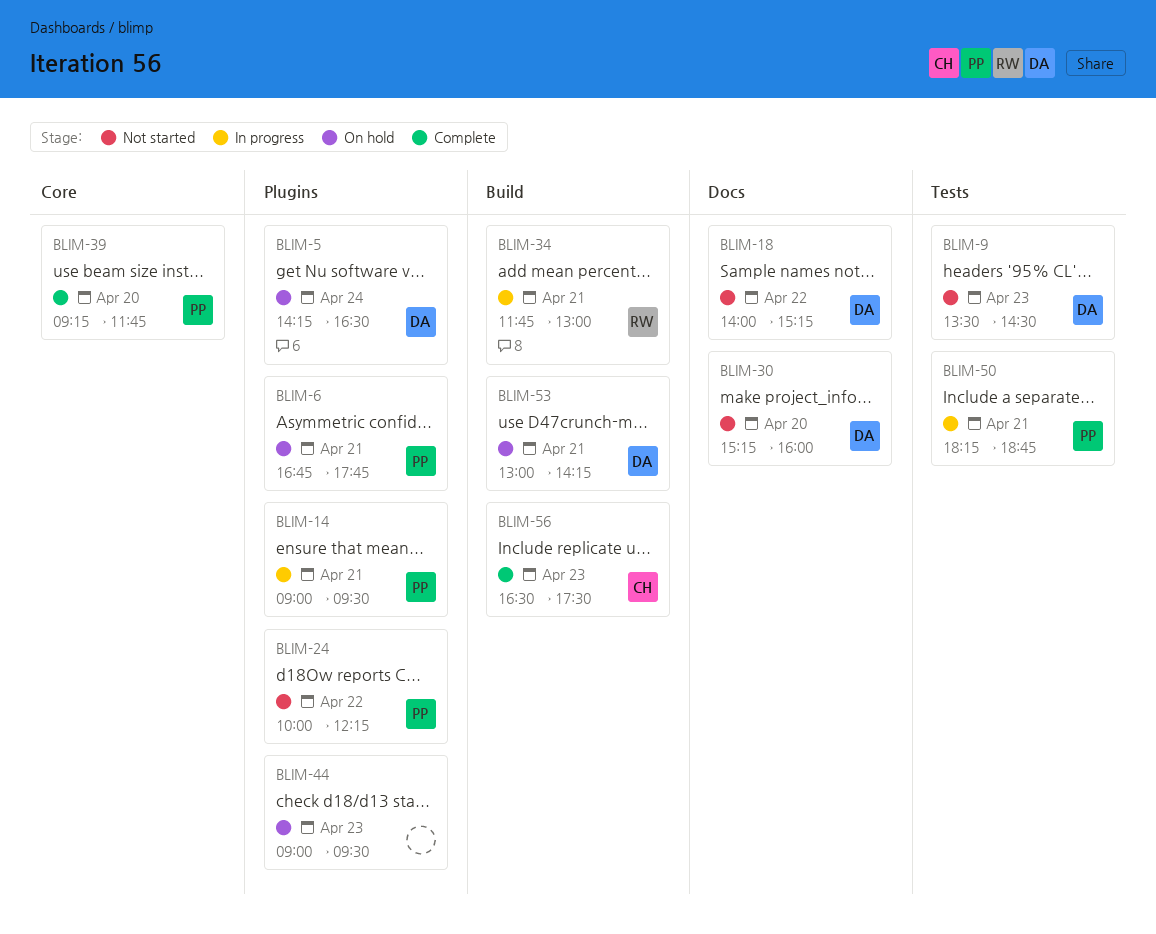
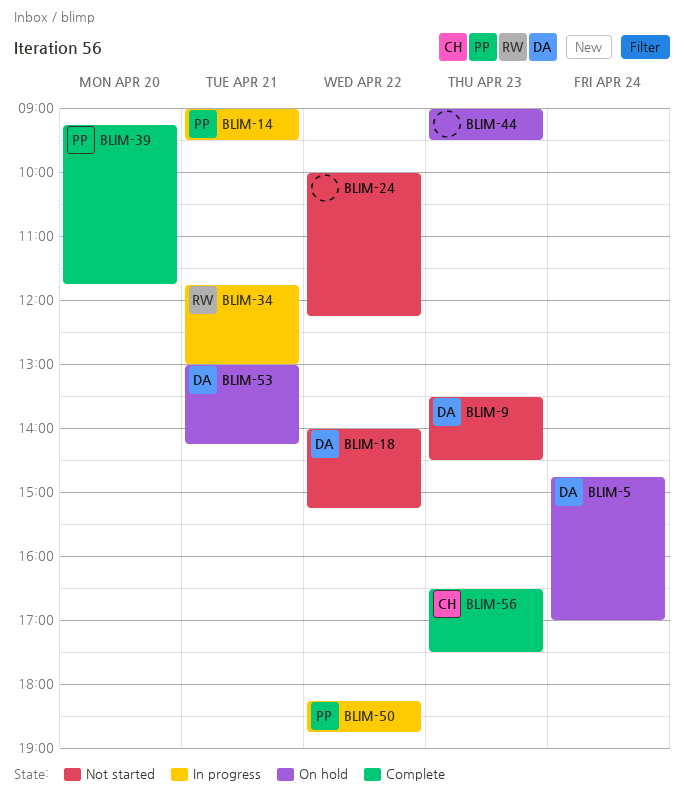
BLIM-5, begins: 14:15 -> 14:45
BLIM-5, ends: 16:30 -> 17:00
BLIM-6: present -> none
BLIM-24, owner: PP -> none
BLIM-30: present -> none
BLIM-50, day: Apr 21 -> Apr 22

